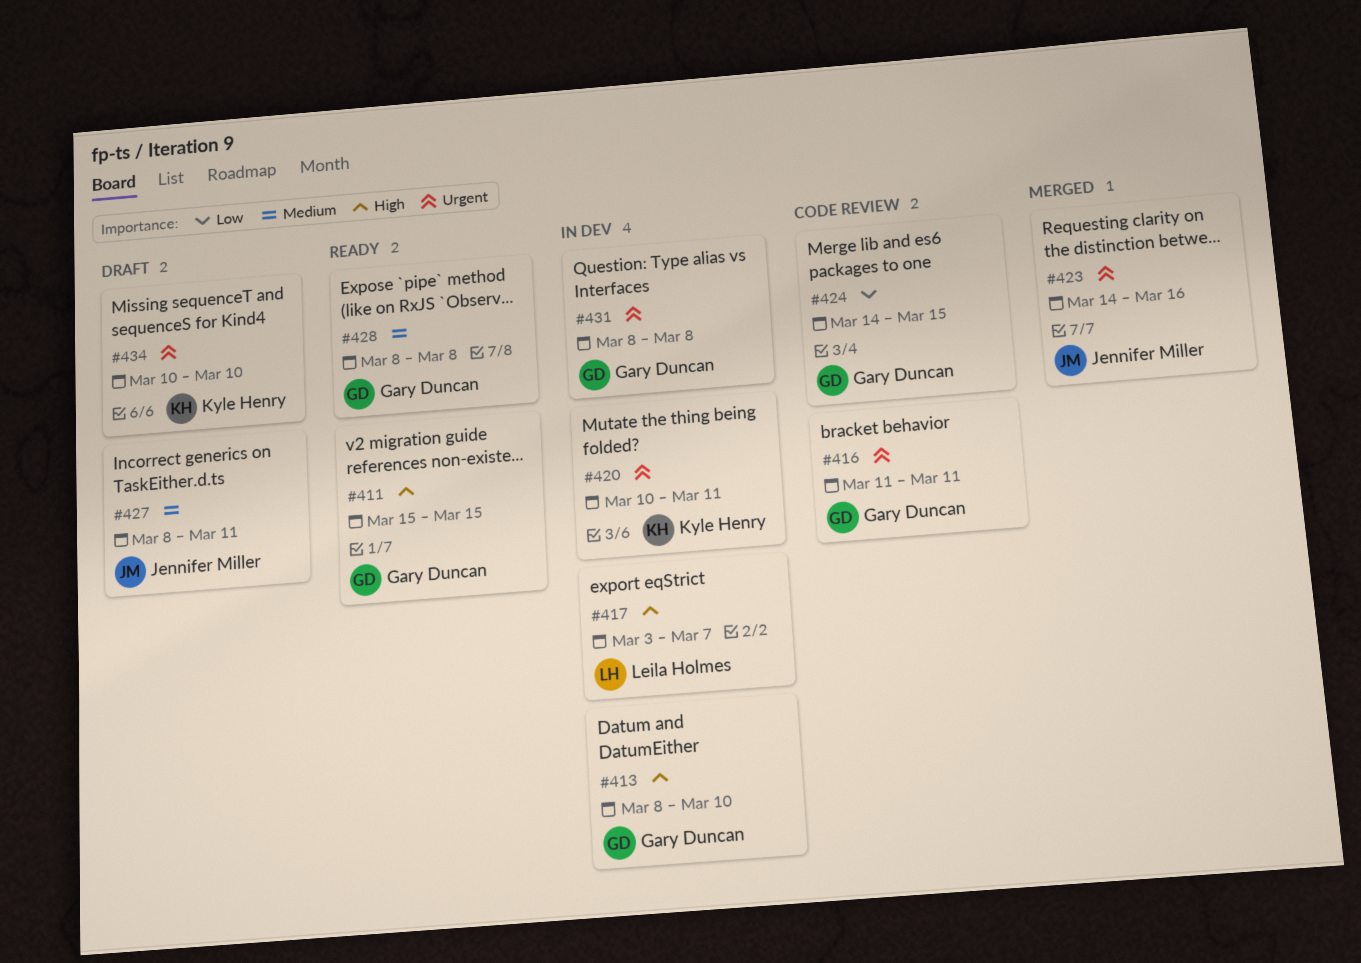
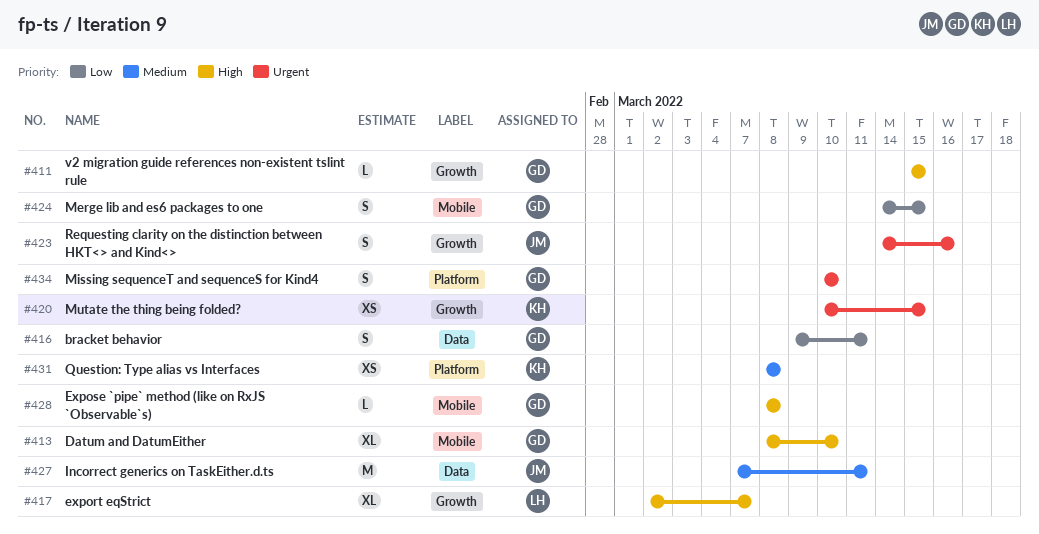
#416, priority: Urgent -> Low
#416, start: Mar 11 -> Mar 9
#417, start: Mar 3 -> Mar 2
#420, due: Mar 11 -> Mar 15
#427, start: Mar 8 -> Mar 7
#428, priority: Medium -> High
#431, owner: Gary Duncan -> Kyle Henry
#431, priority: Urgent -> Medium
#434, owner: Kyle Henry -> Gary Duncan

